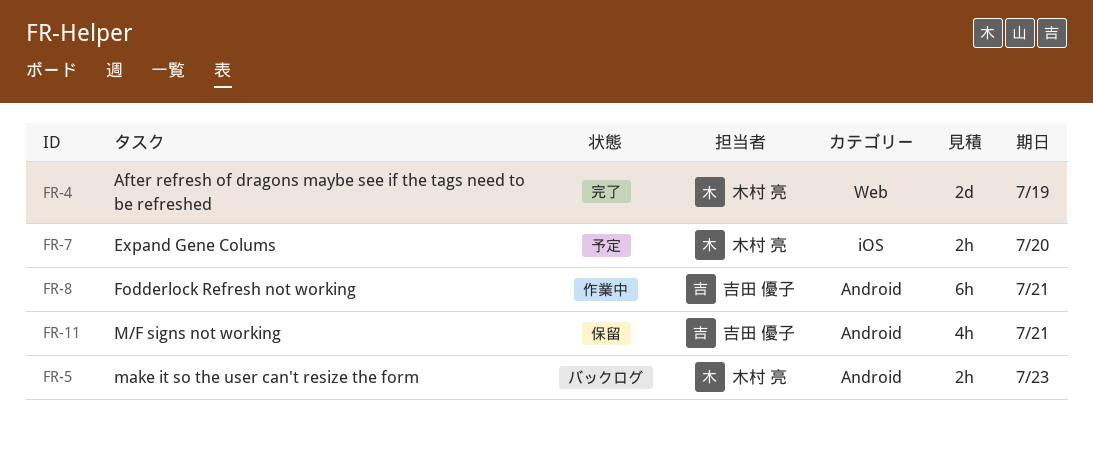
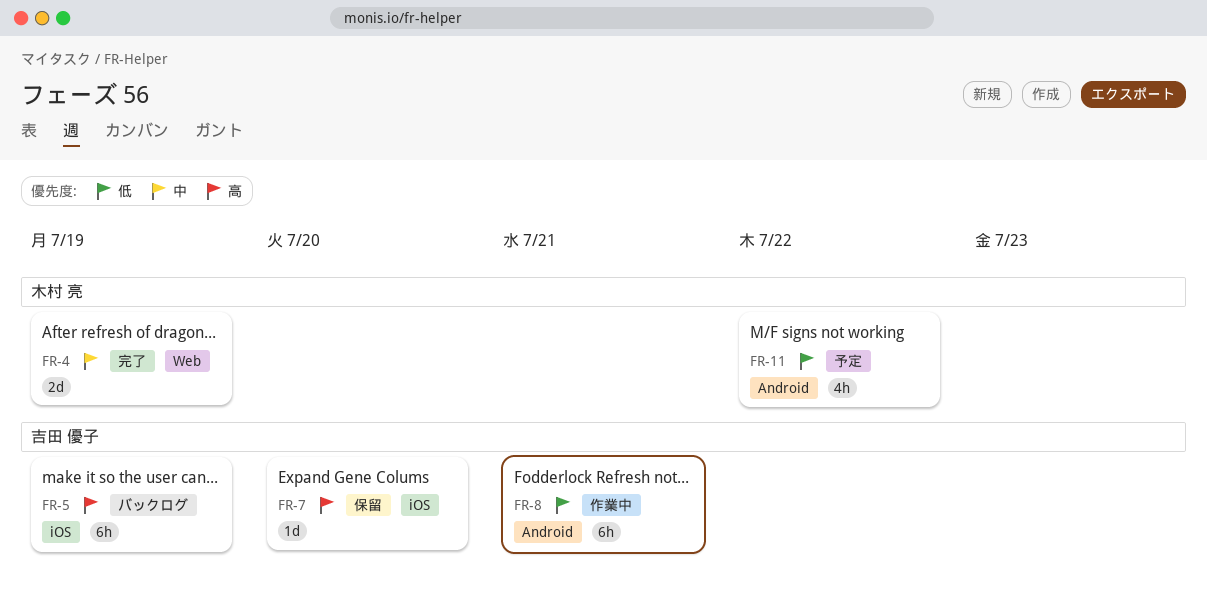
FR-5, owner: 木村 亮 -> 吉田 優子
FR-5, label: Android -> iOS
FR-5, estimate: 2h -> 6h
FR-5, due: Jul 23 -> Jul 19
FR-7, status: 予定 -> 保留
FR-7, owner: 木村 亮 -> 吉田 優子
FR-7, estimate: 2h -> 1d
FR-11, status: 保留 -> 予定
FR-11, owner: 吉田 優子 -> 木村 亮
FR-11, due: Jul 21 -> Jul 22

